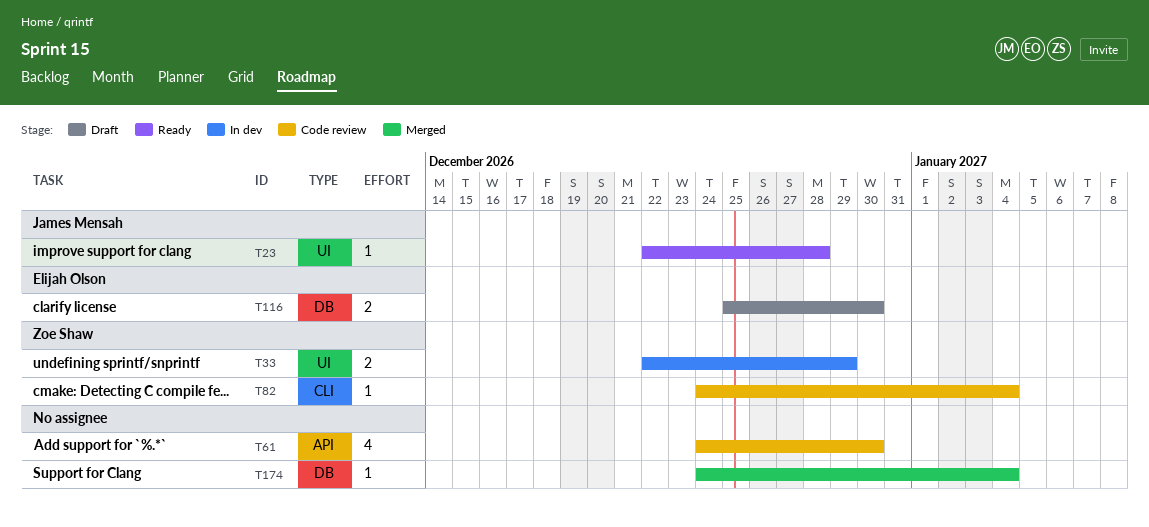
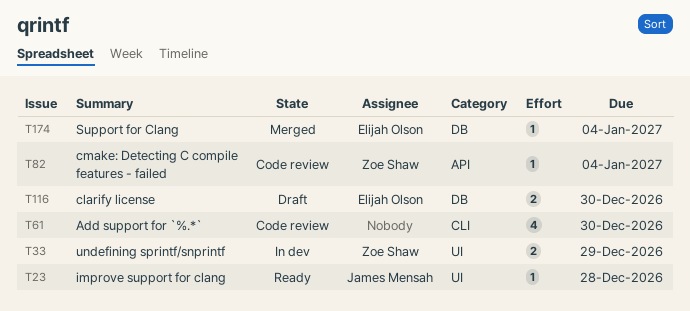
T61, label: API -> CLI
T82, label: CLI -> API
T174, owner: none -> Elijah Olson

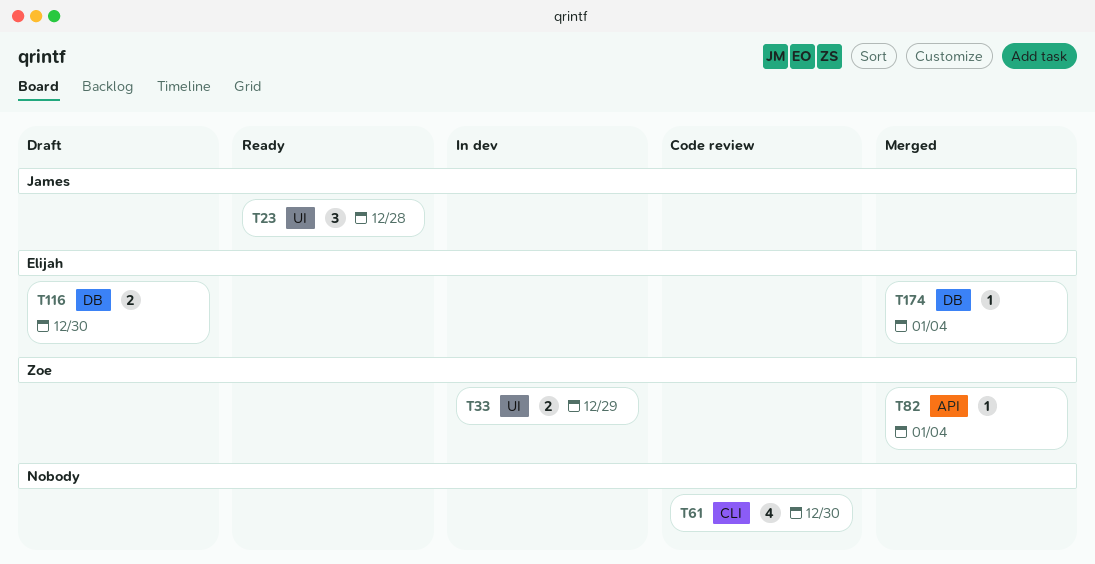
T23, estimate: 1 -> 3
T82, status: Code review -> Merged

